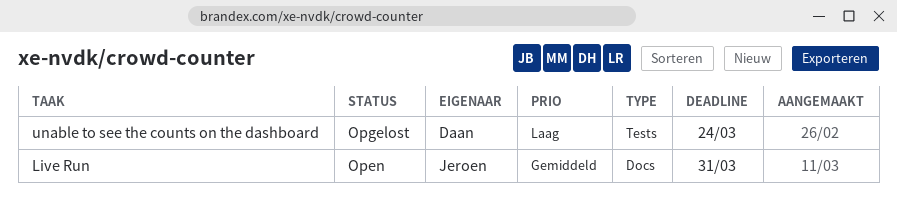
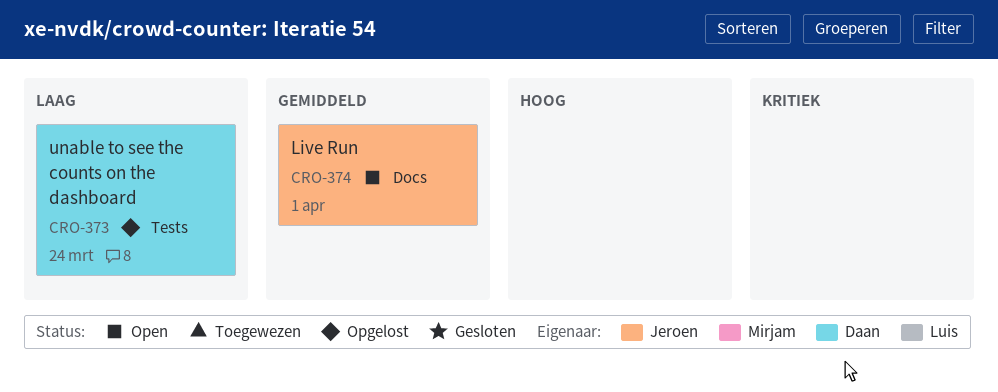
Live Run, due: Mar 31 -> Apr 1

